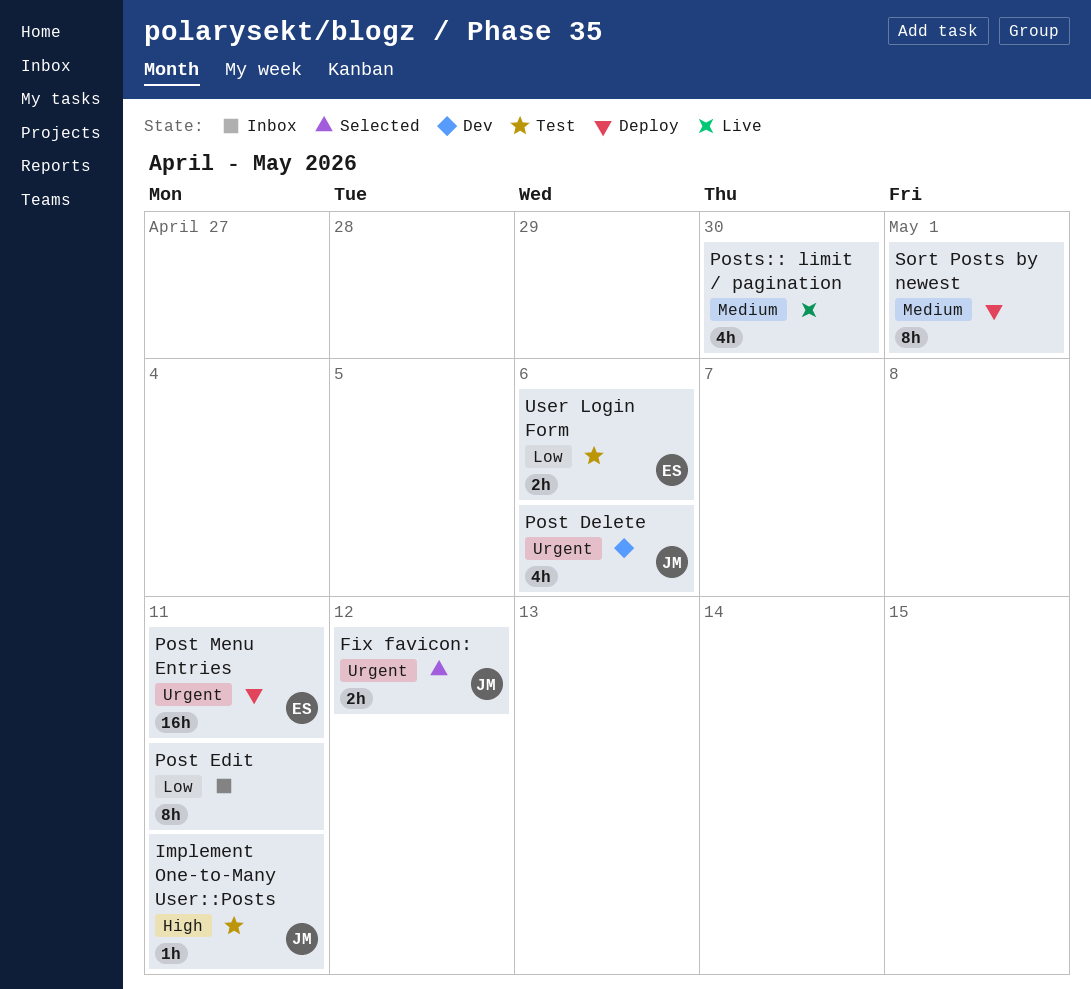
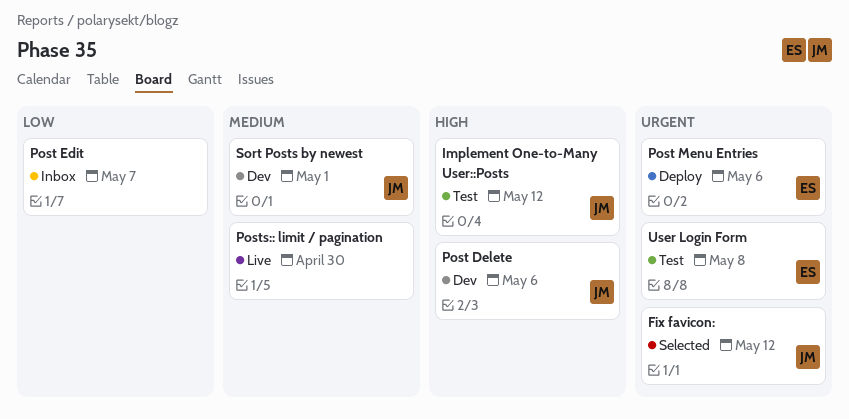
Implement One-to-Many User::Posts, due: May 11 -> May 12
Post Delete, priority: Urgent -> High
Post Edit, due: May 11 -> May 7
Post Menu Entries, due: May 11 -> May 6
Sort Posts by newest, status: Deploy -> Dev
Sort Posts by newest, owner: none -> JM
User Login Form, priority: Low -> Urgent
User Login Form, due: May 6 -> May 8

